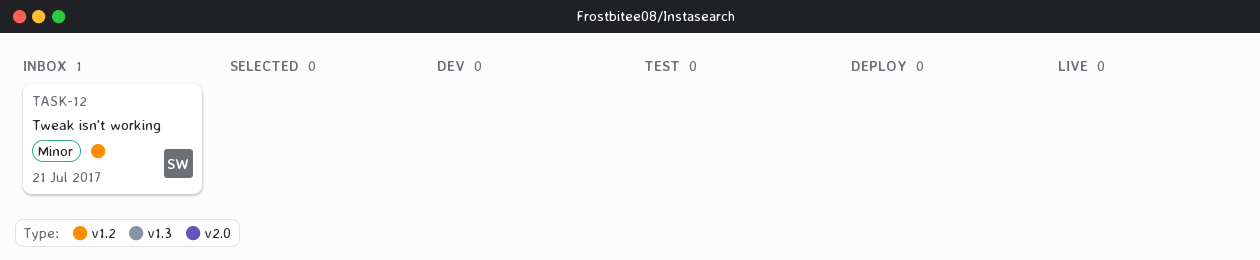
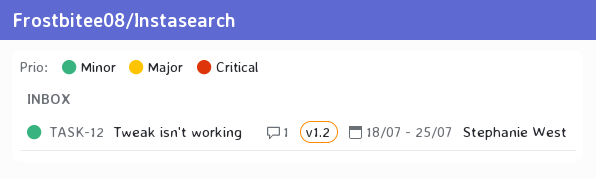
TASK-12, due: Jul 21 -> Jul 25

